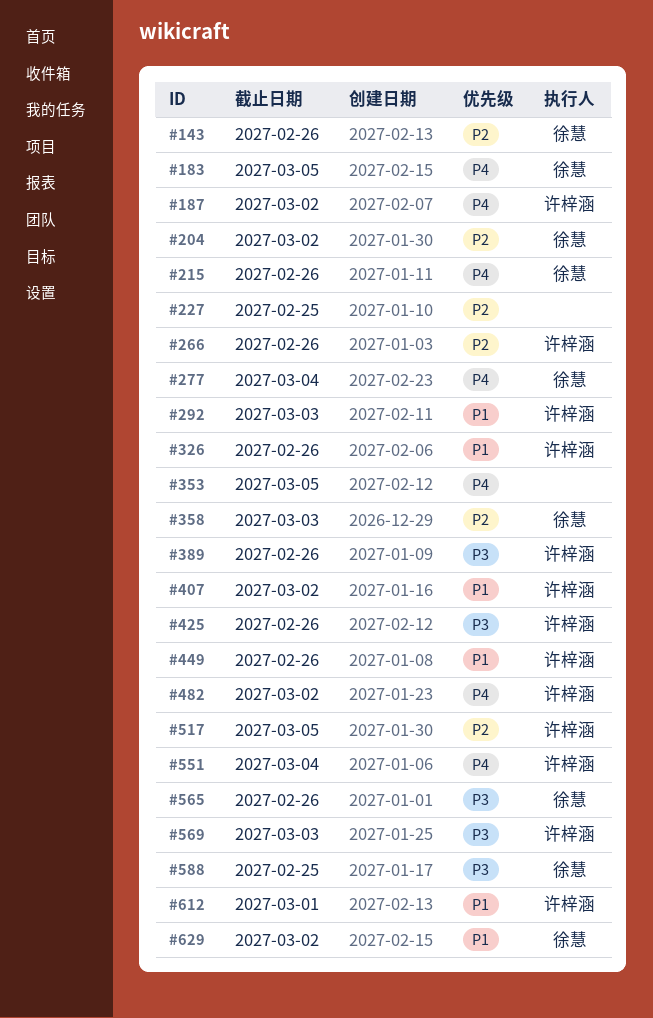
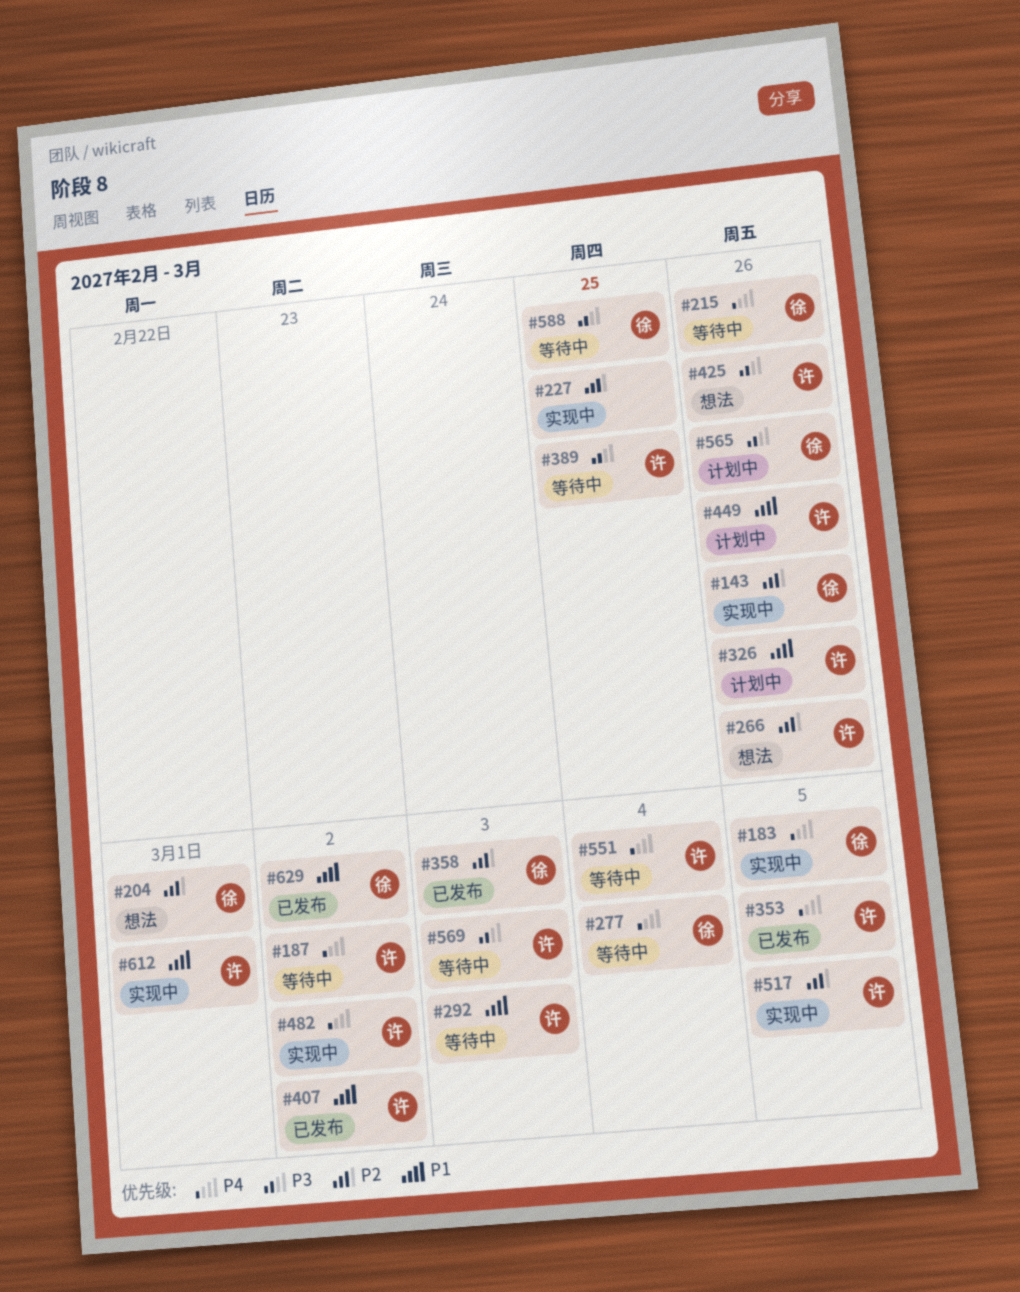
#204, due: Mar 2 -> Mar 1
#353, owner: none -> 许梓涵
#389, due: Feb 26 -> Feb 25

